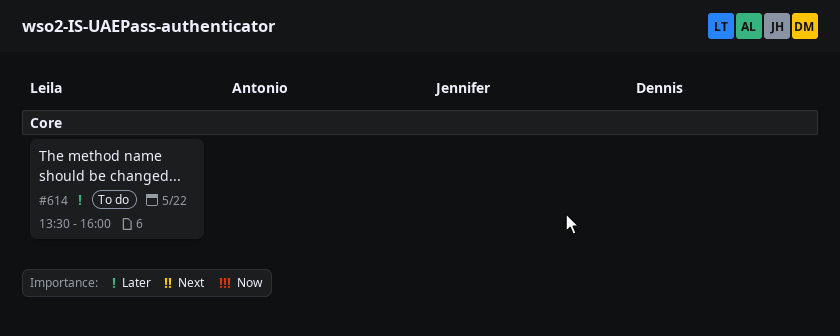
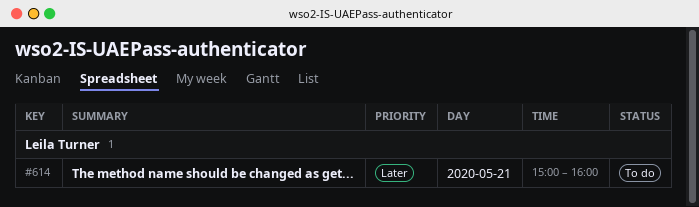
#614, day: May 22 -> May 21
#614, begins: 13:30 -> 15:00

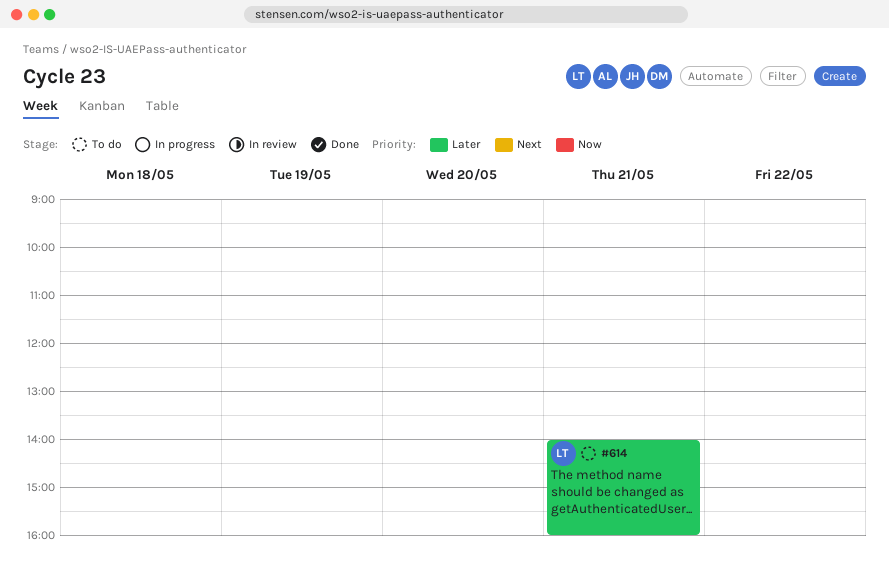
#614, begins: 15:00 -> 14:00

